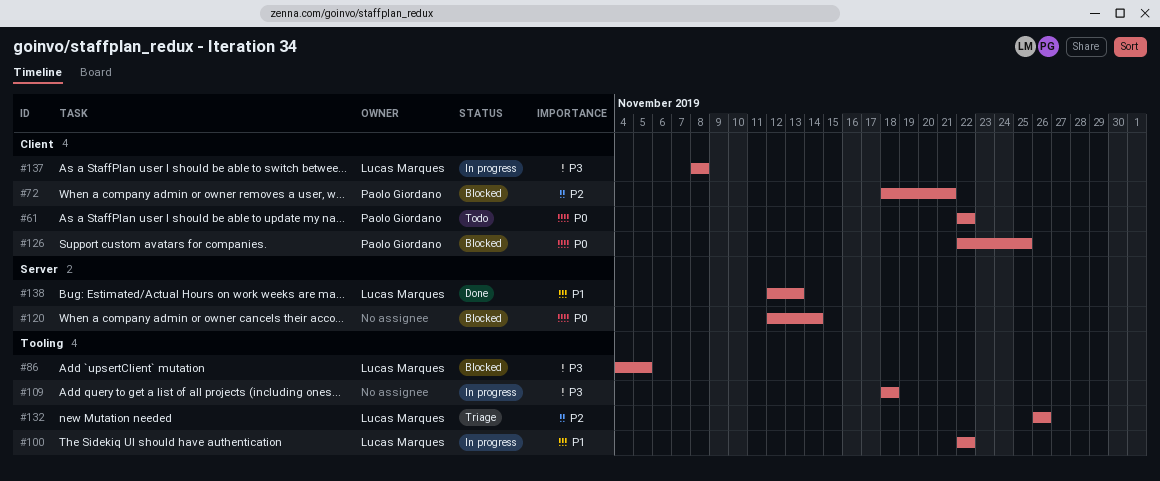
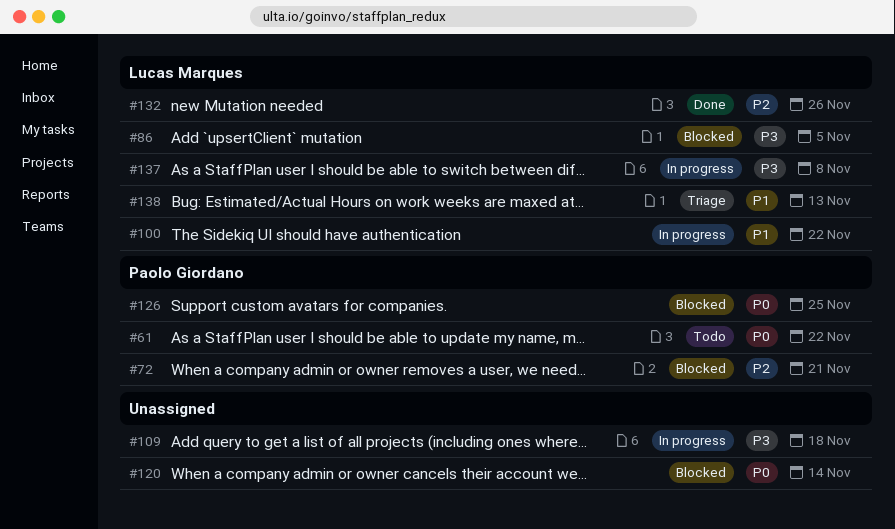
#132, status: Triage -> Done
#138, status: Done -> Triage

